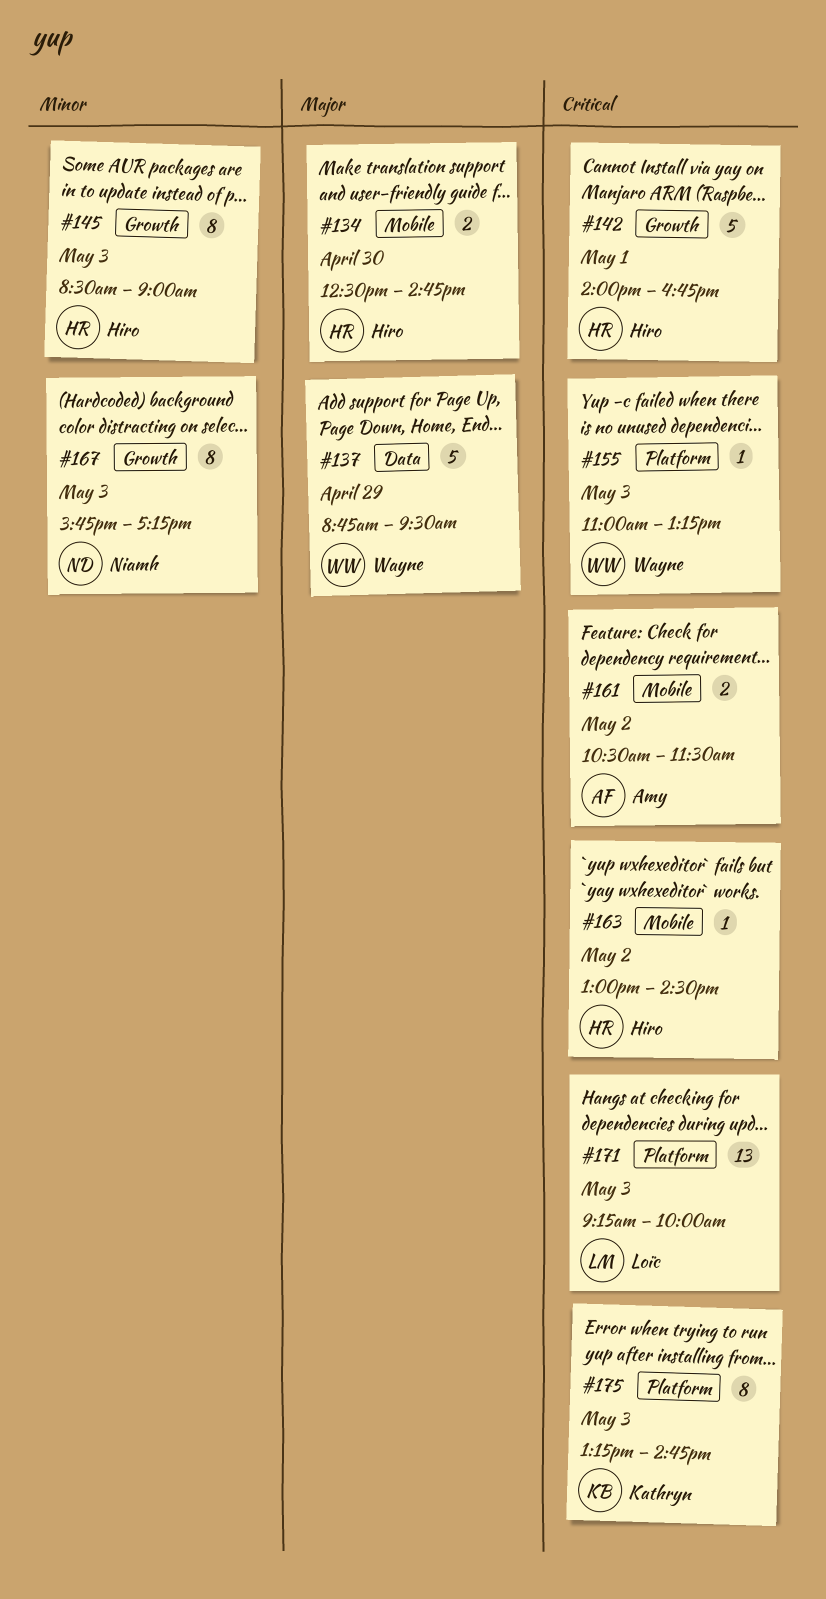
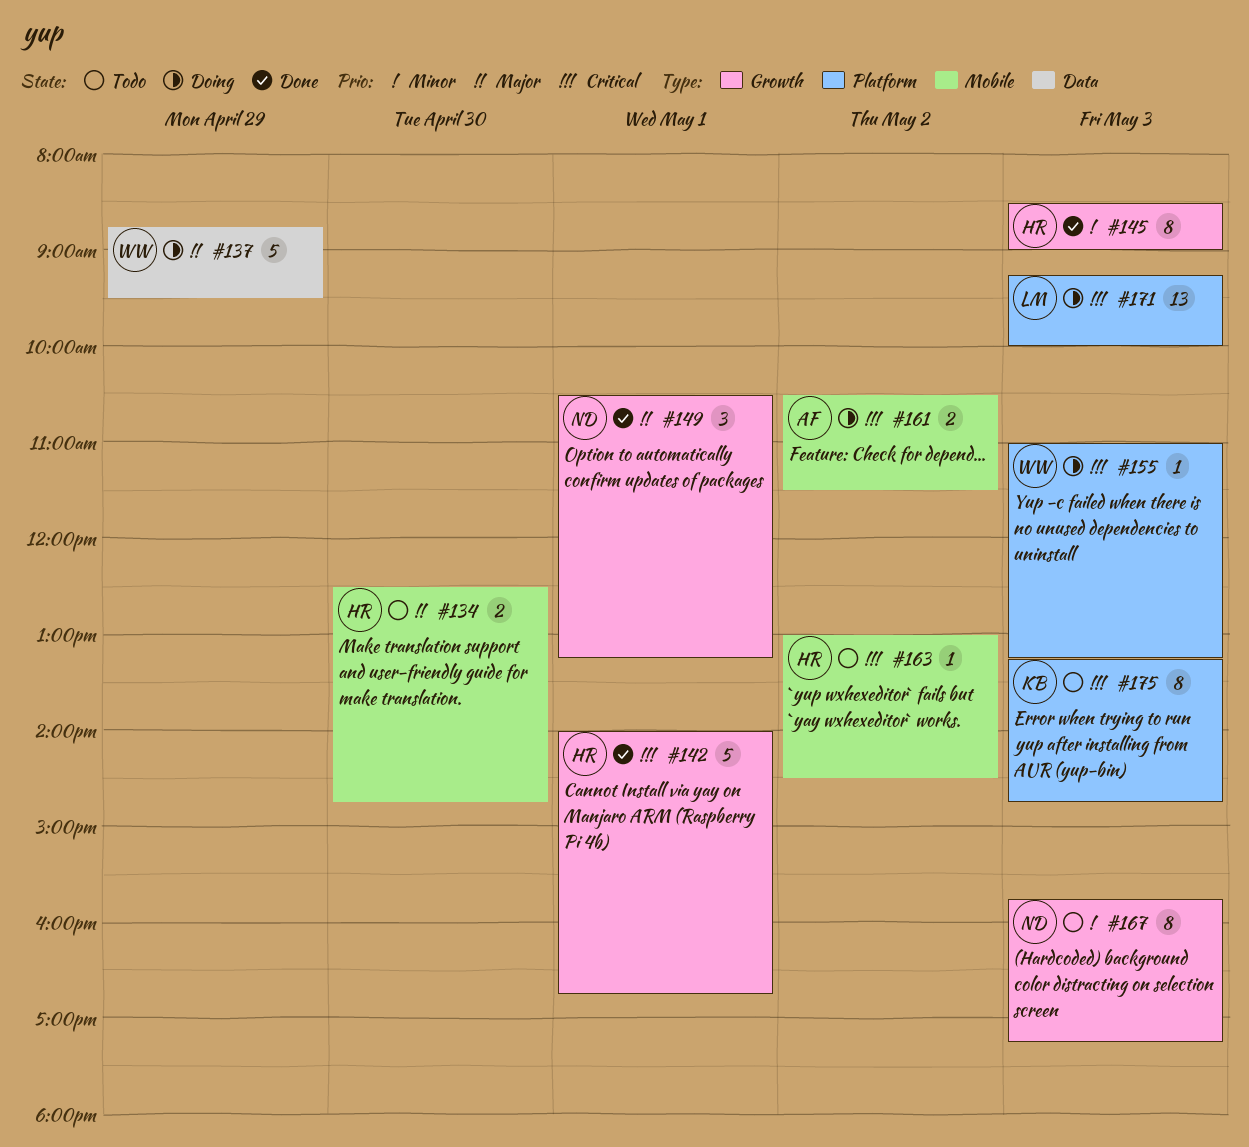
#149: none -> present

